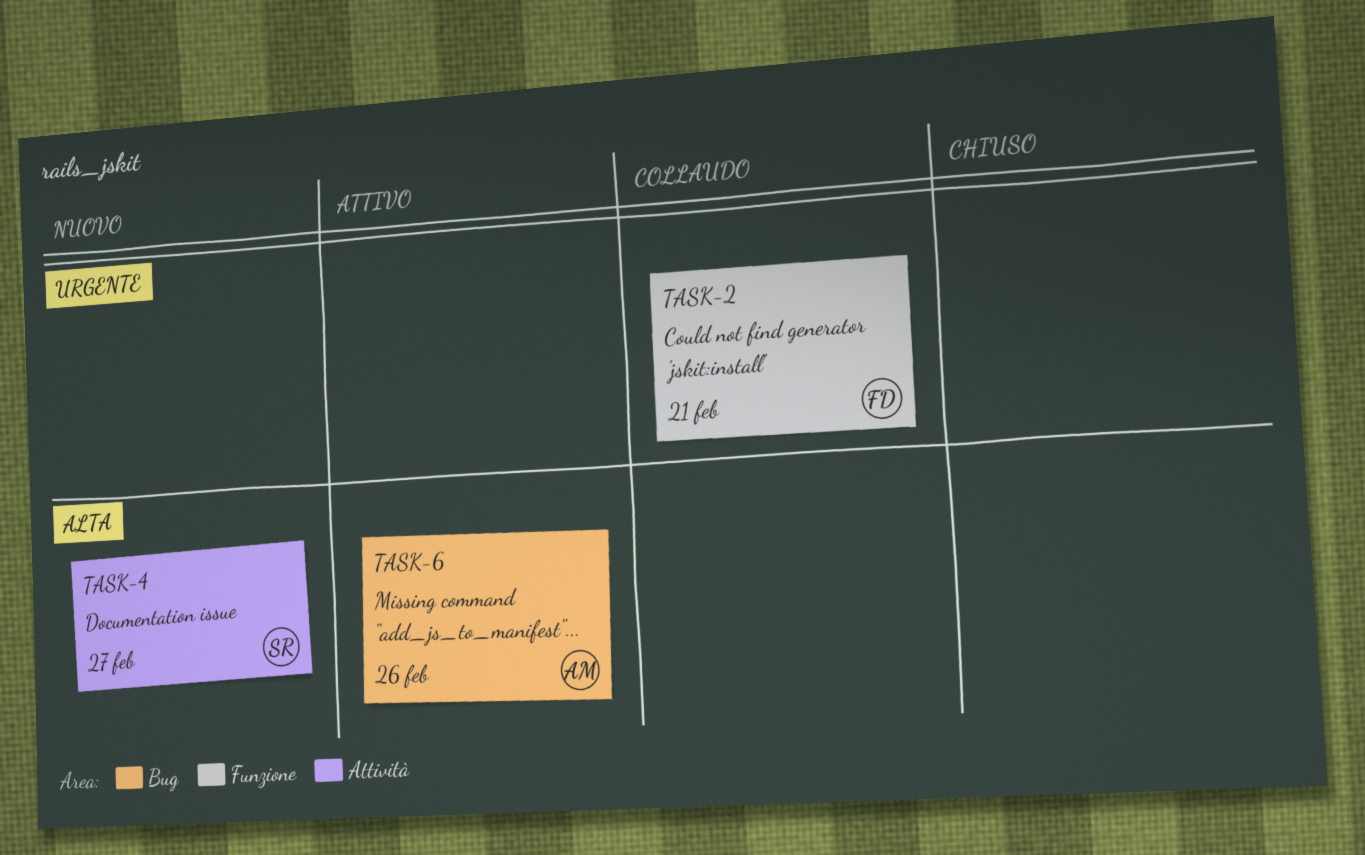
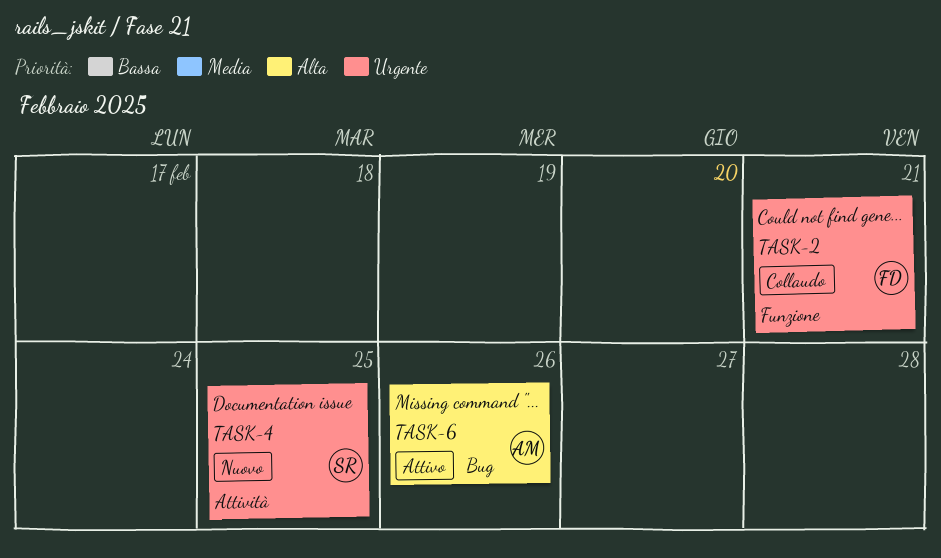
TASK-4, priority: Alta -> Urgente
TASK-4, due: Feb 27 -> Feb 25

